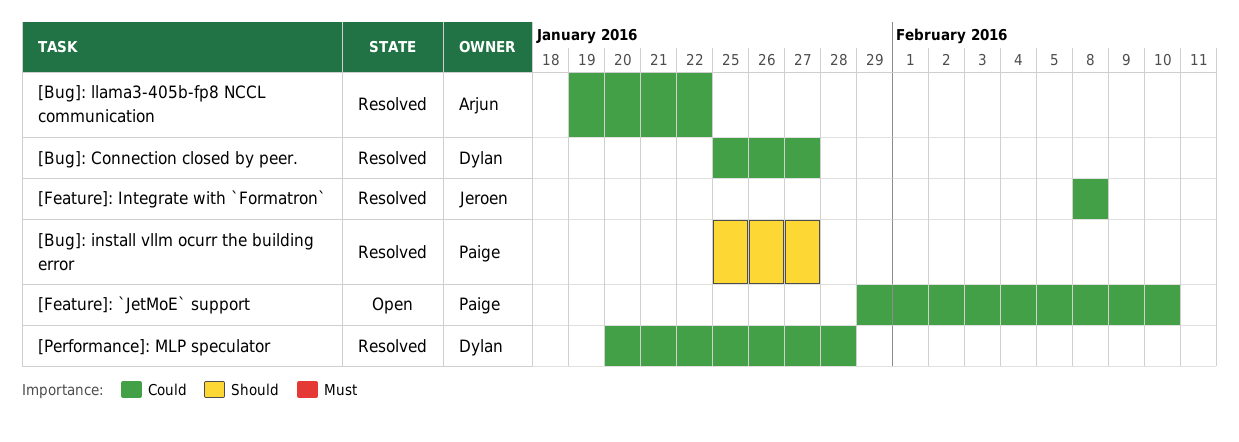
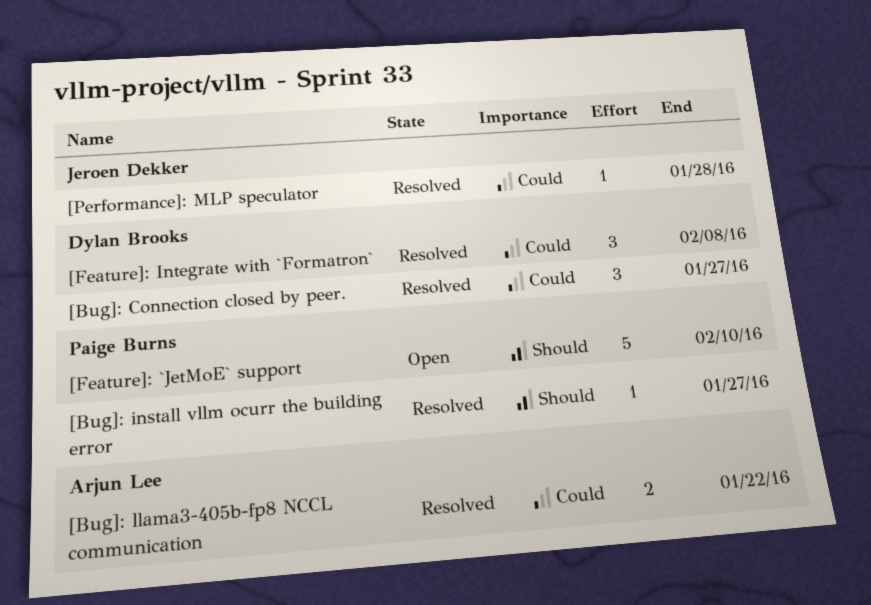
[Feature]: `JetMoE` support, priority: Could -> Should
[Feature]: Integrate with `Formatron`, owner: Jeroen Dekker -> Dylan Brooks
[Performance]: MLP speculator, owner: Dylan Brooks -> Jeroen Dekker

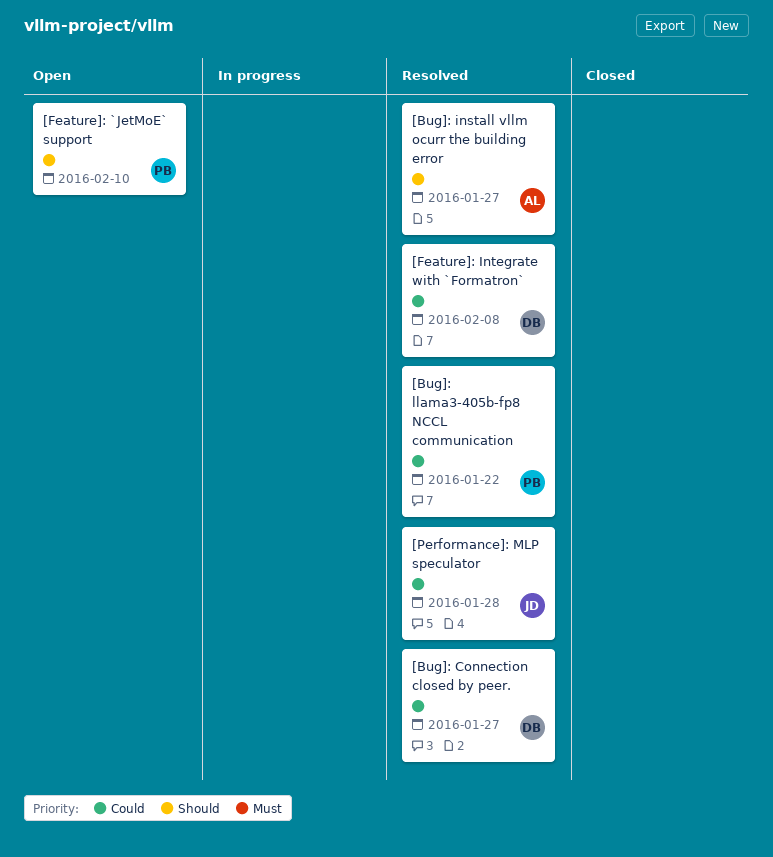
[Bug]: install vllm ocurr the building error, owner: Paige Burns -> Arjun Lee
[Bug]: llama3-405b-fp8 NCCL communication, owner: Arjun Lee -> Paige Burns

